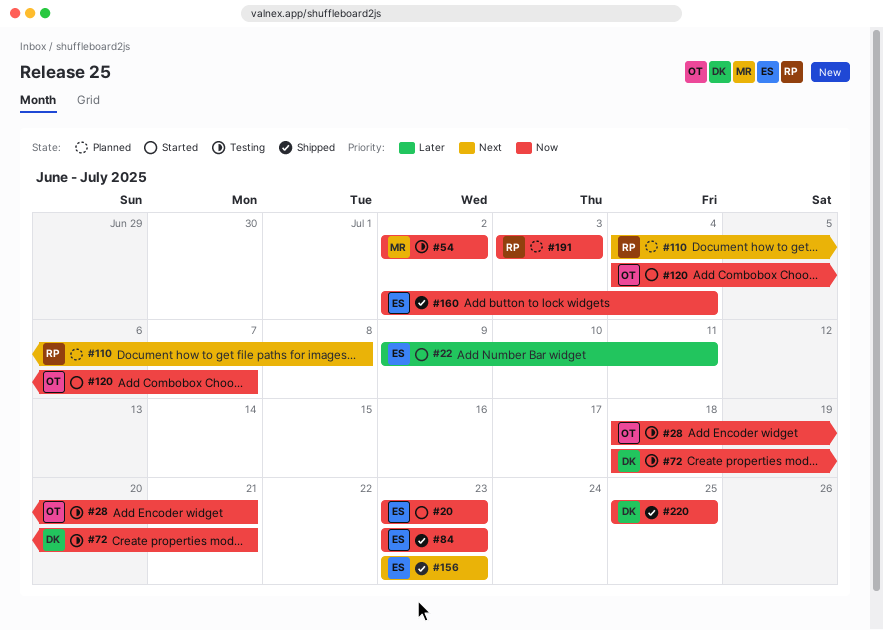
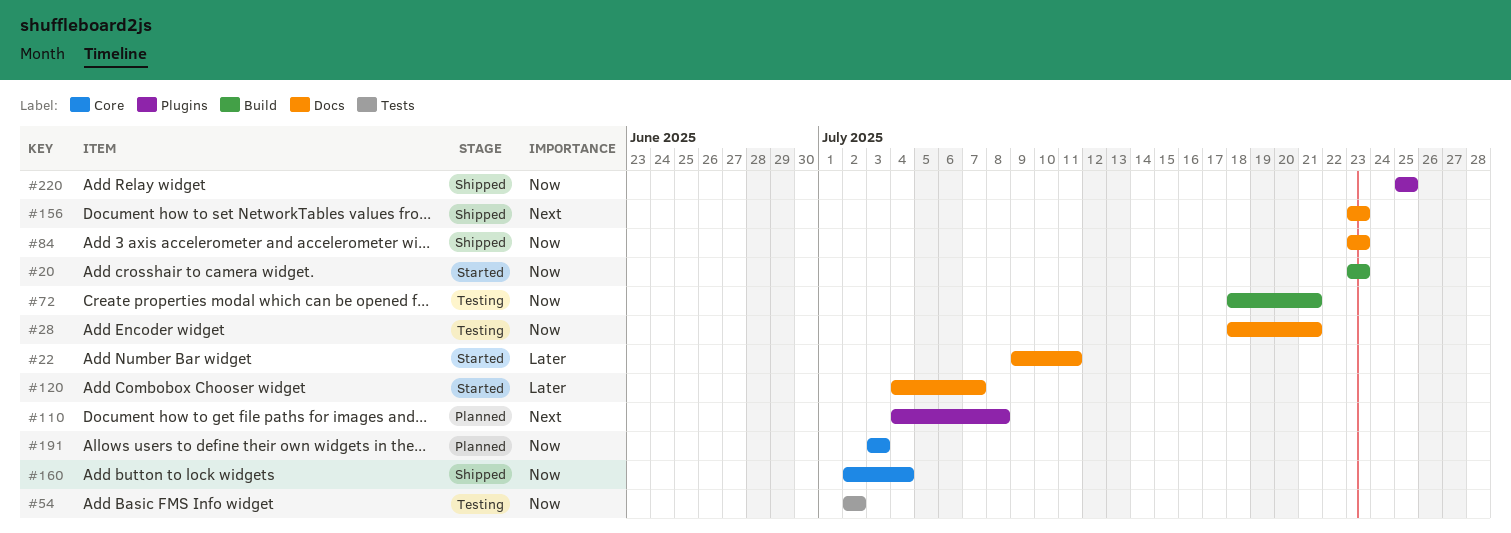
#120, priority: Now -> Later

